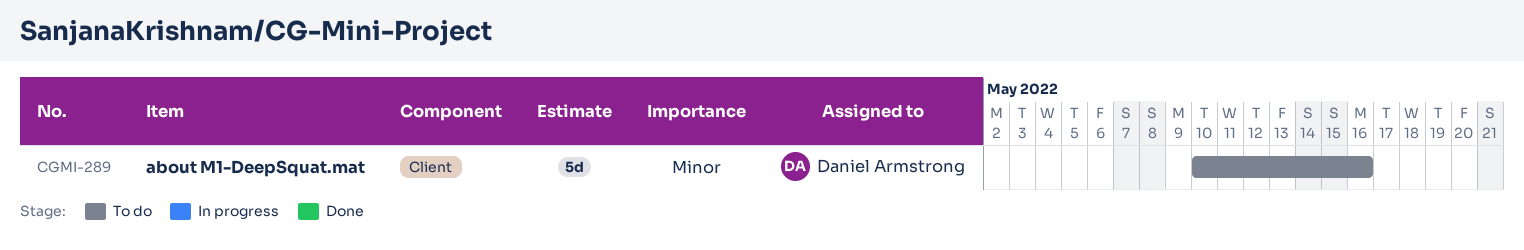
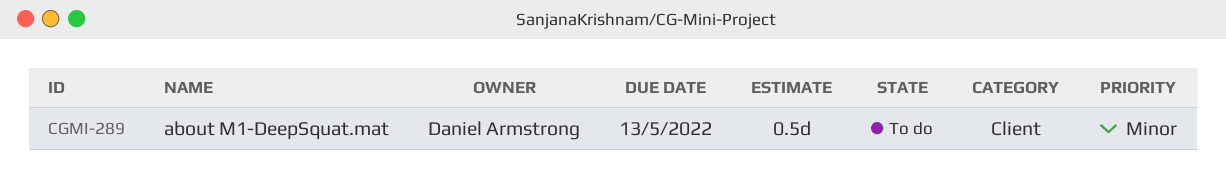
CGMI-289, estimate: 5d -> 0.5d
CGMI-289, due: May 16 -> May 13

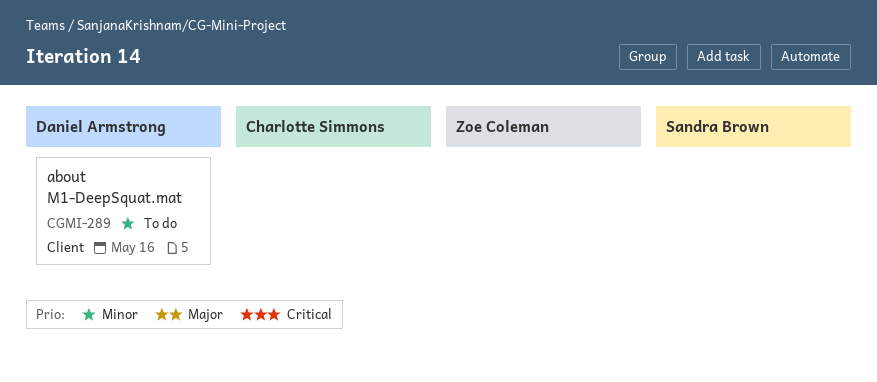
CGMI-289, due: May 13 -> May 16

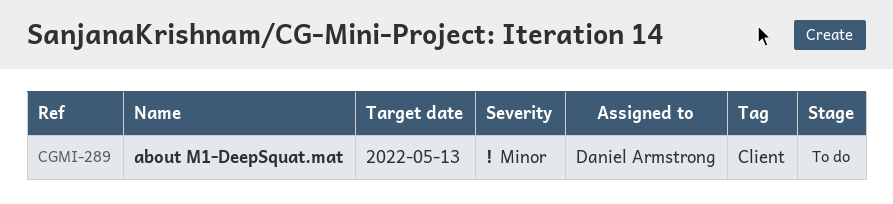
CGMI-289, due: May 16 -> May 13

